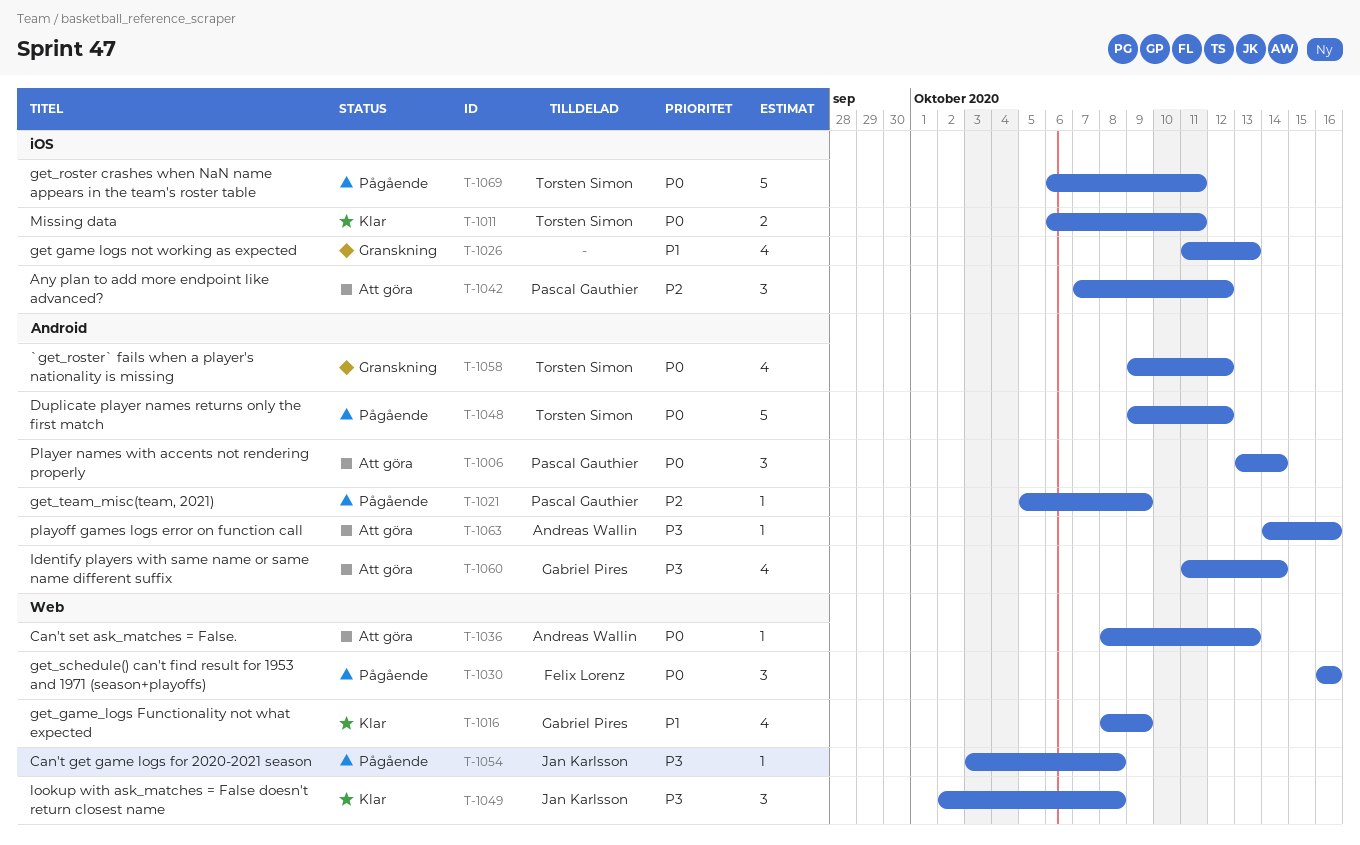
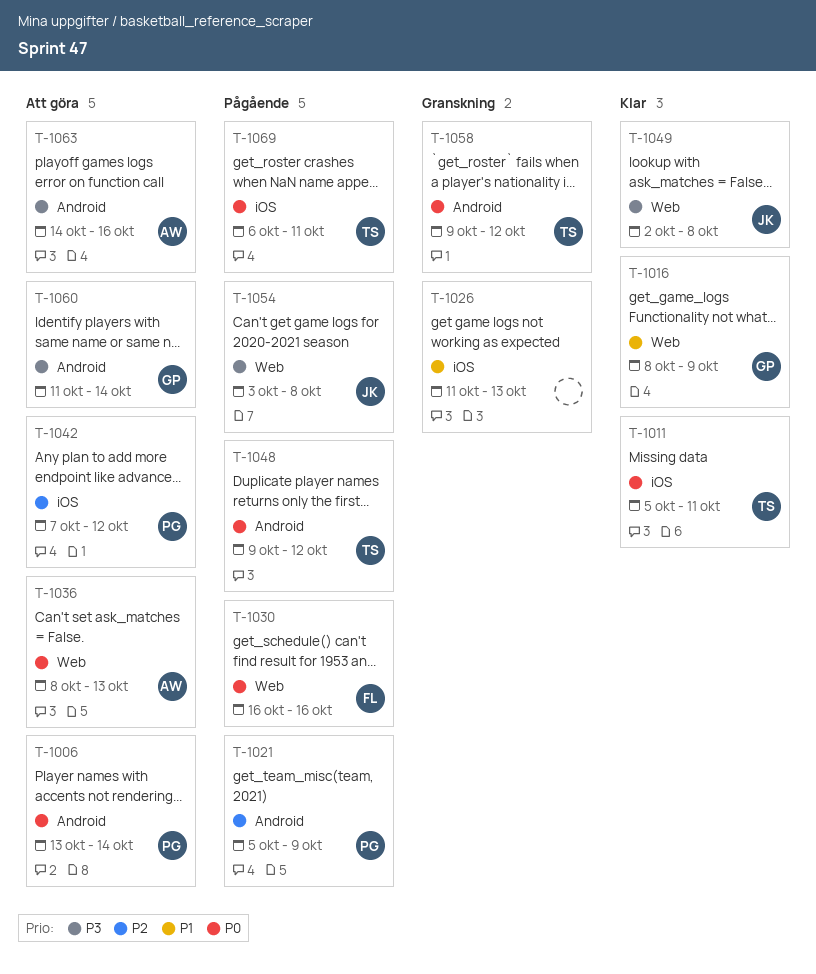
T-1011, start: Oct 6 -> Oct 5

